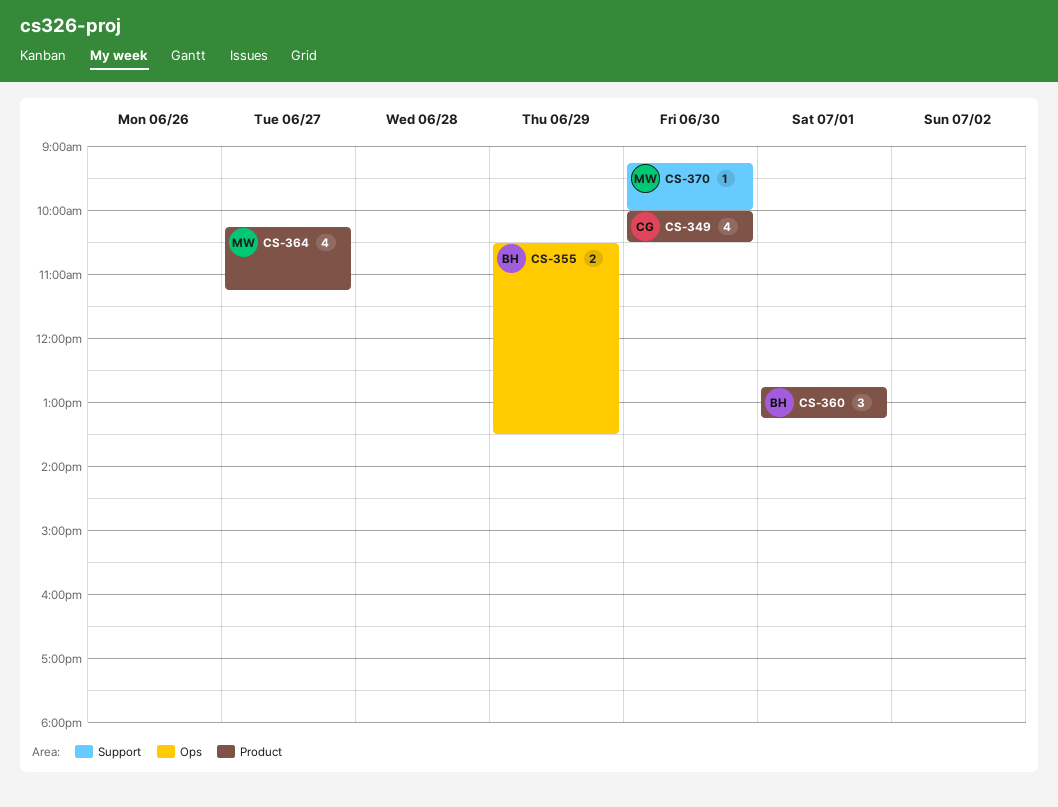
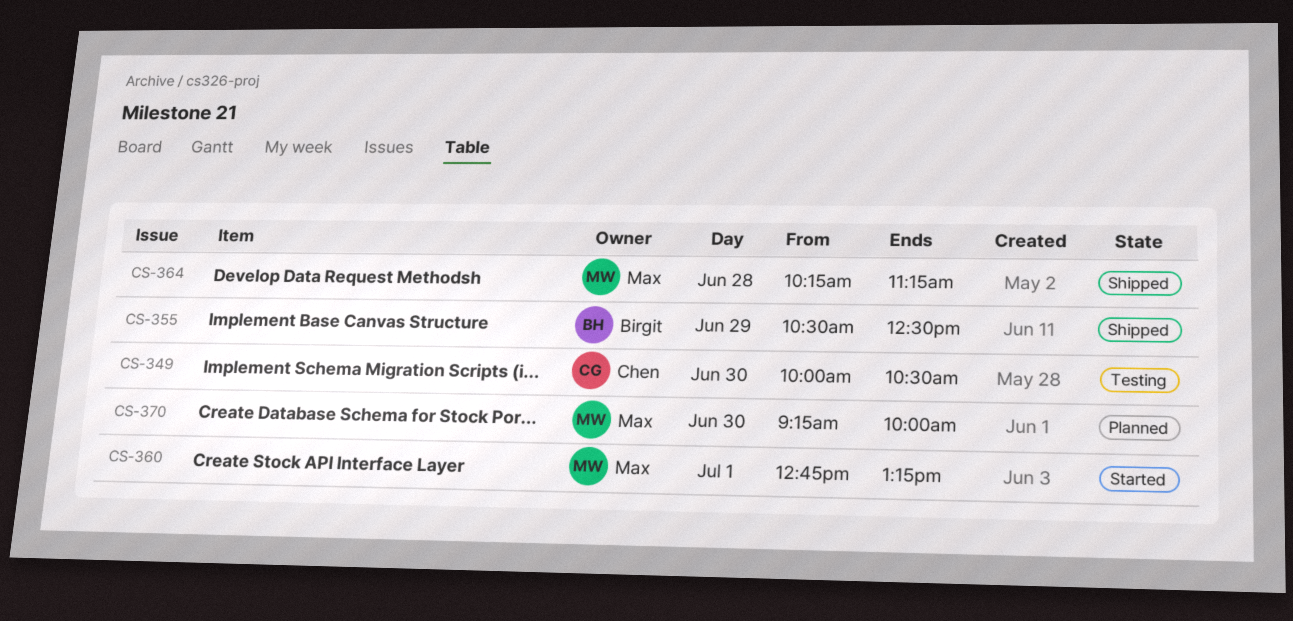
CS-355, ends: 13:30 -> 12:30
CS-360, owner: Birgit -> Max
CS-364, day: Jun 27 -> Jun 28

